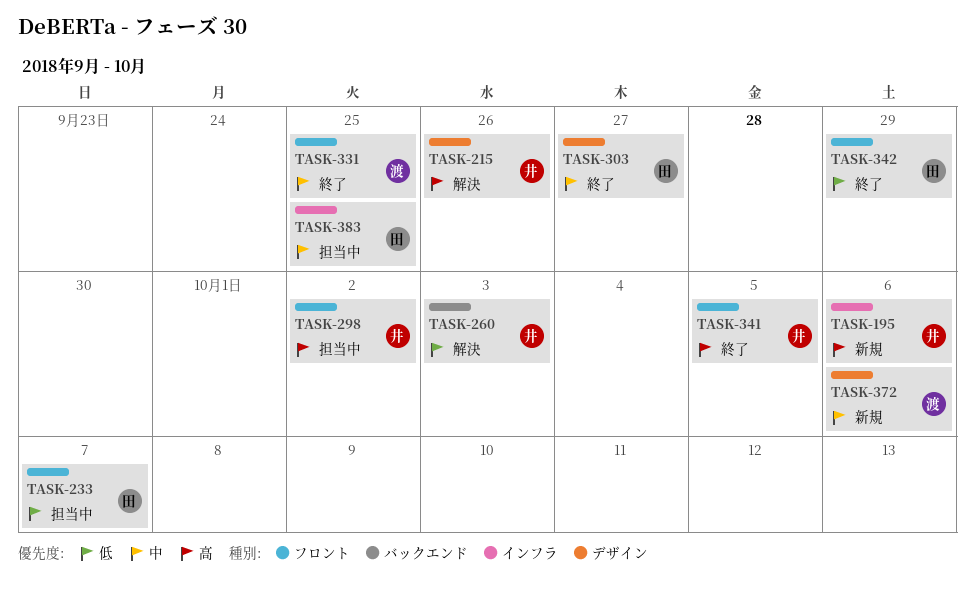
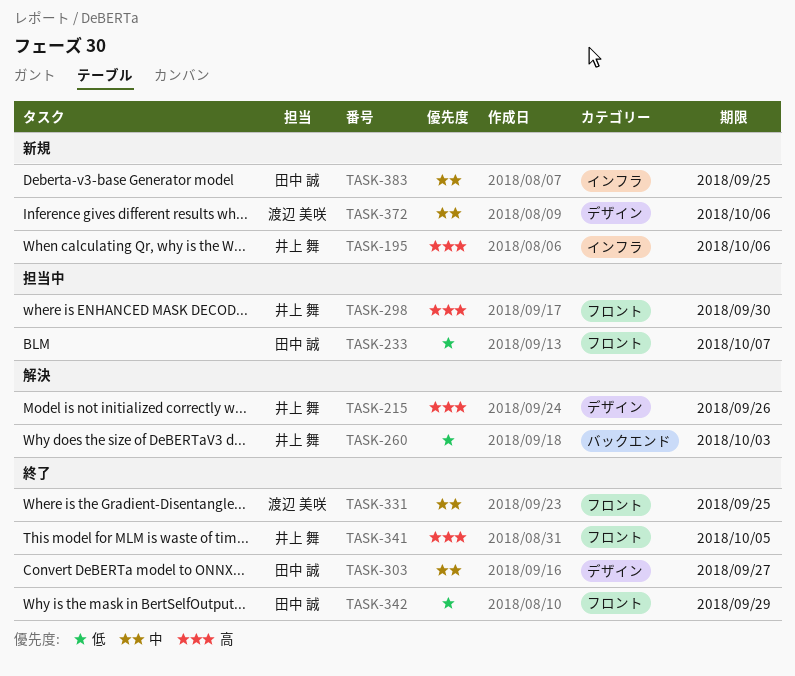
TASK-298, due: Oct 2 -> Sep 30
TASK-383, status: 担当中 -> 新規

